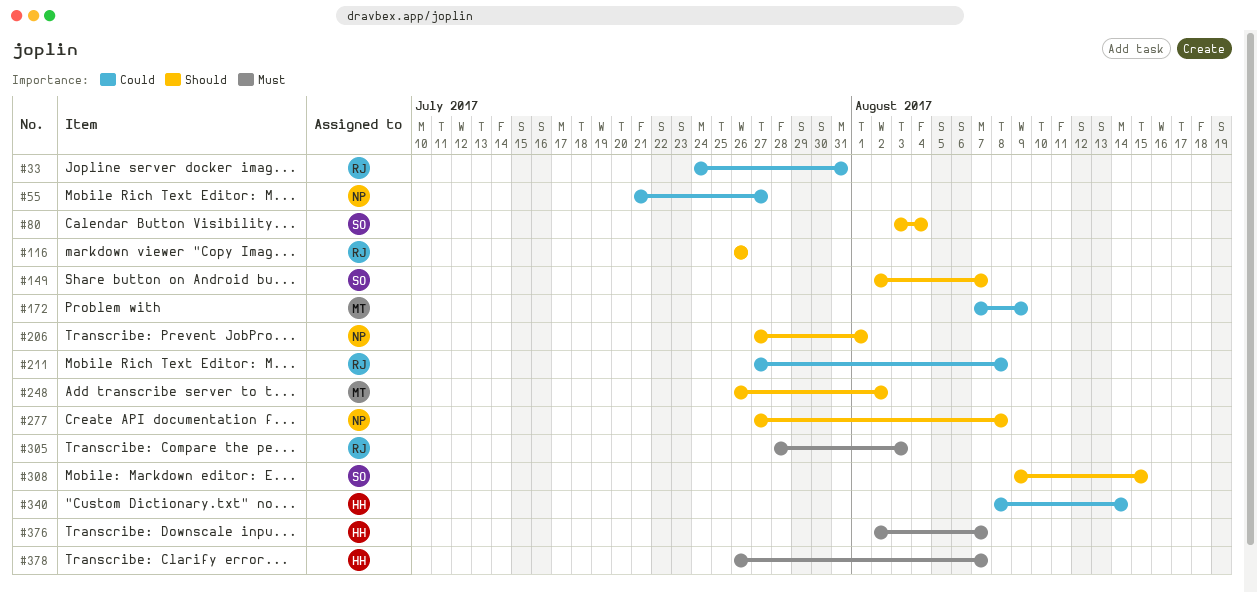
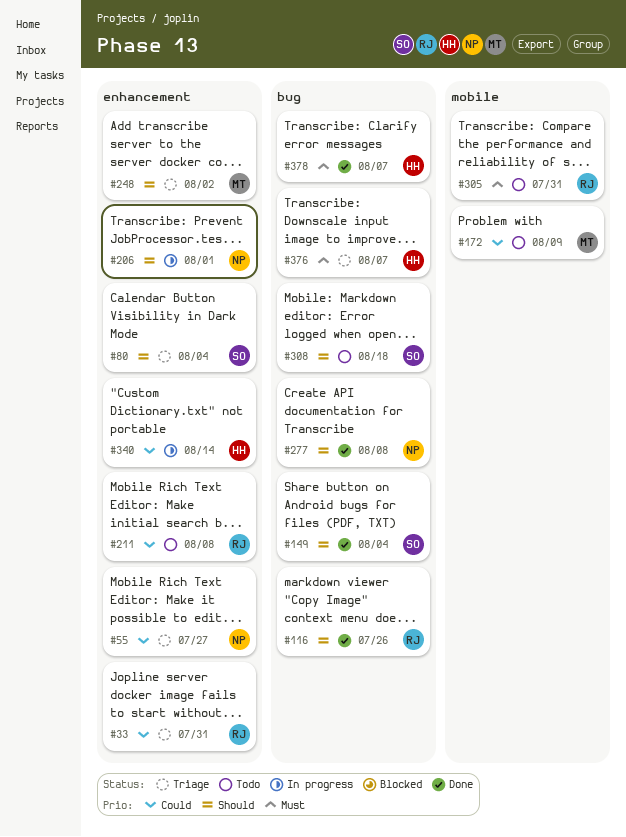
#149, due: Aug 7 -> Aug 4
#305, due: Aug 3 -> Jul 31
#308, due: Aug 15 -> Aug 18

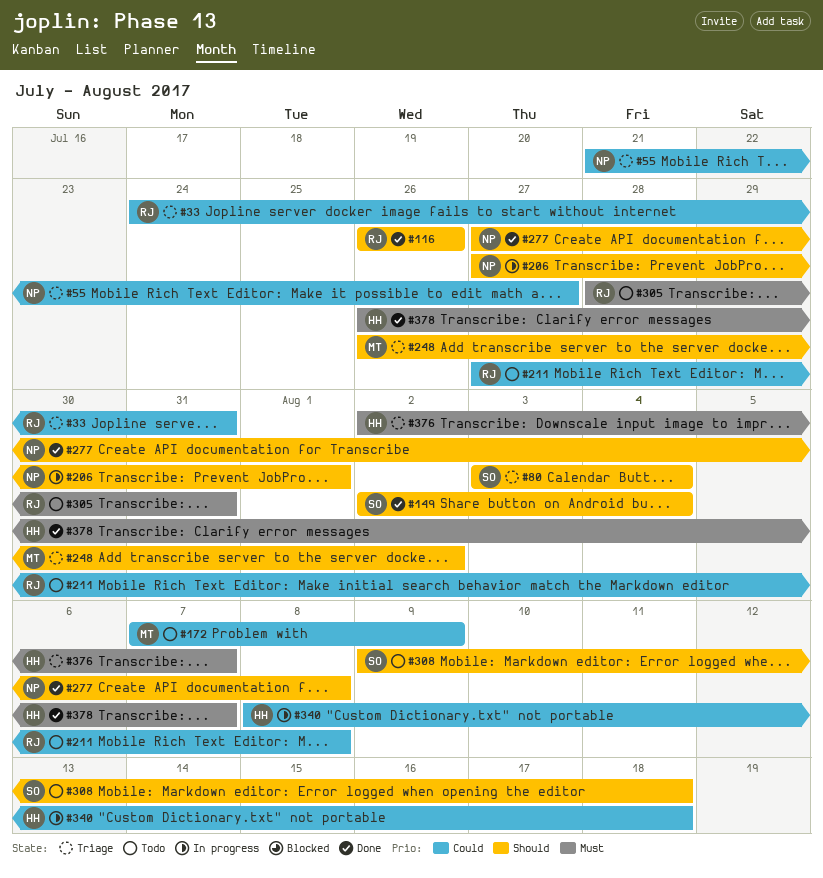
#340, due: Aug 14 -> Aug 18

